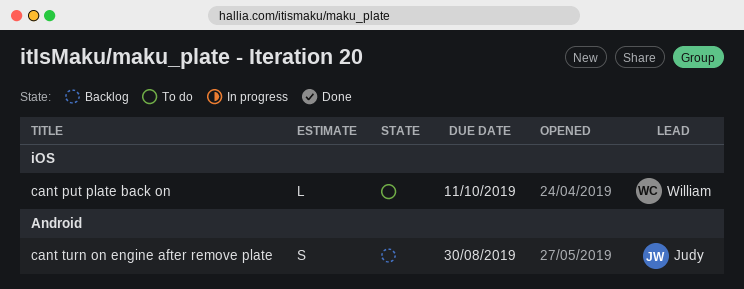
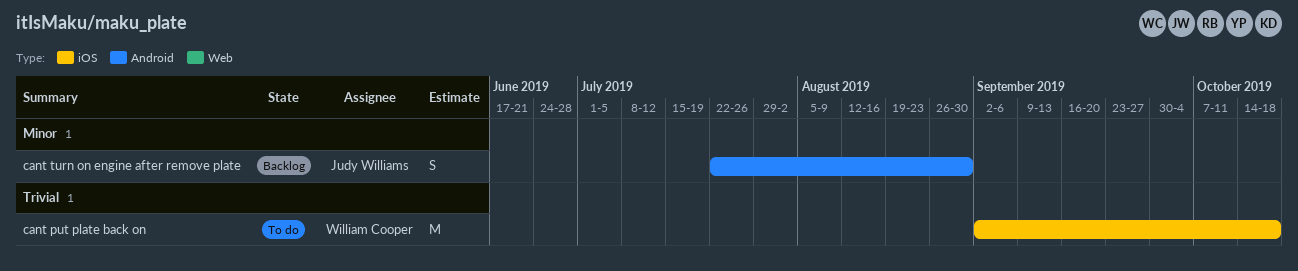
cant put plate back on, estimate: L -> M
cant put plate back on, due: Oct 11 -> Oct 18

